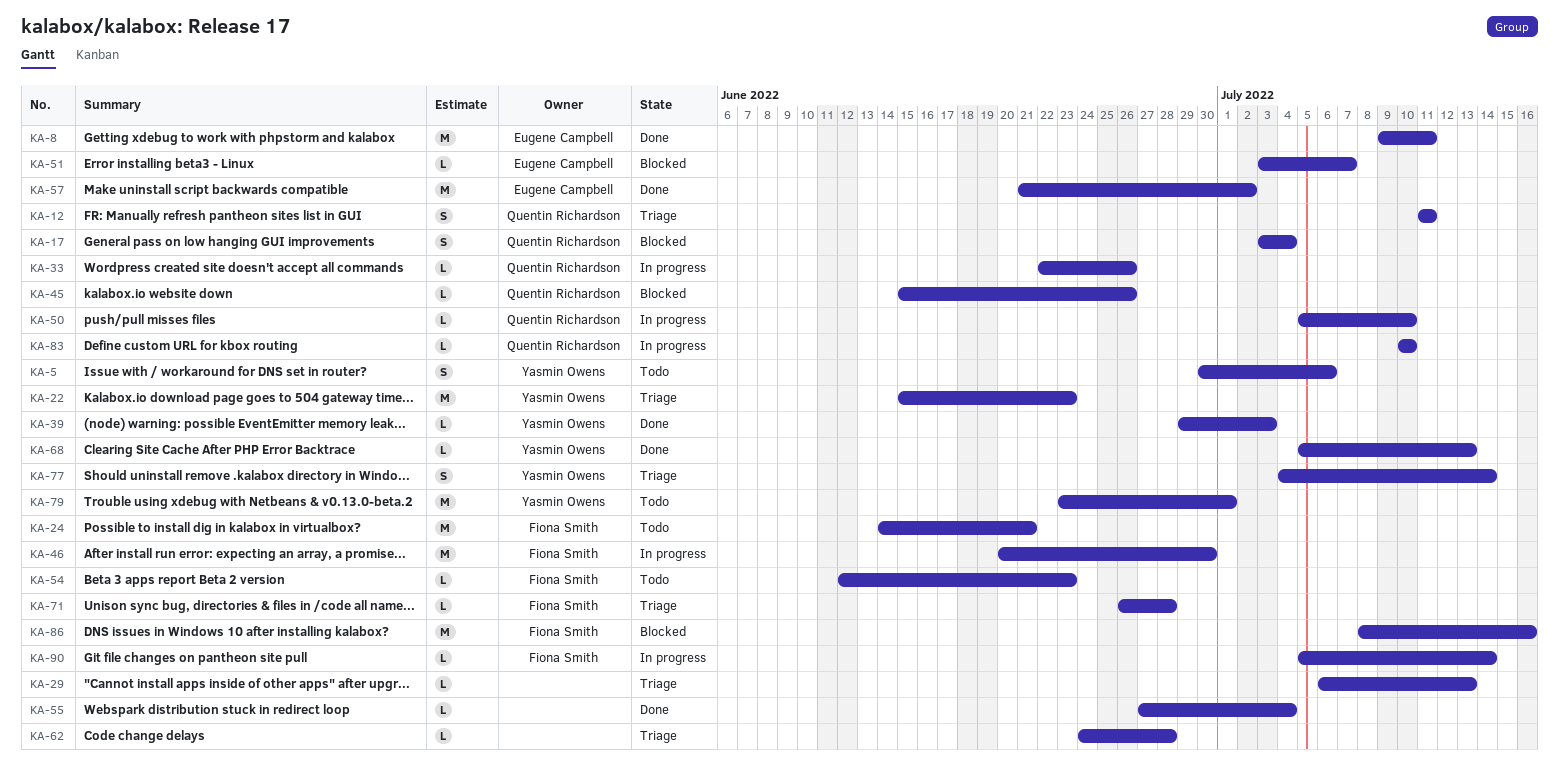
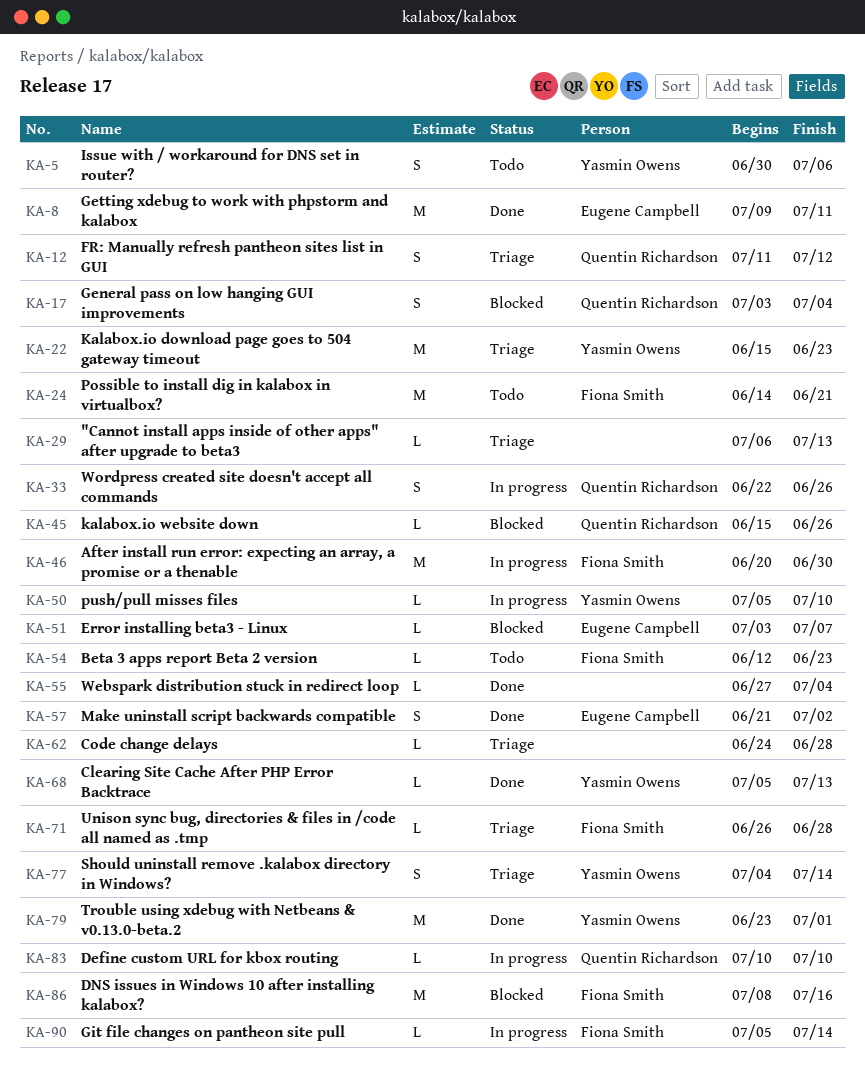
KA-12, due: Jul 11 -> Jul 12
KA-33, estimate: L -> S
KA-39: present -> none
KA-50, owner: Quentin Richardson -> Yasmin Owens
KA-57, estimate: M -> S
KA-79, status: Todo -> Done

